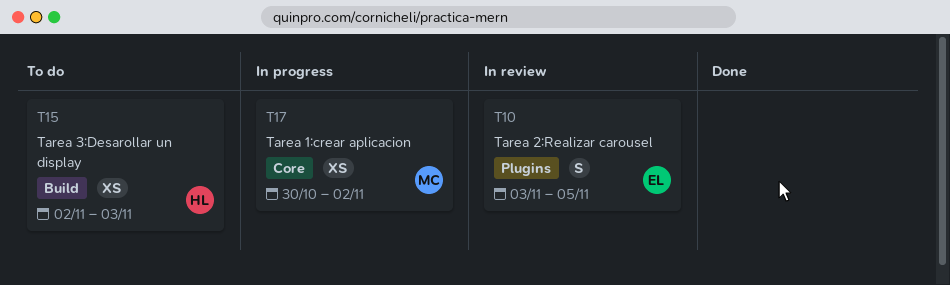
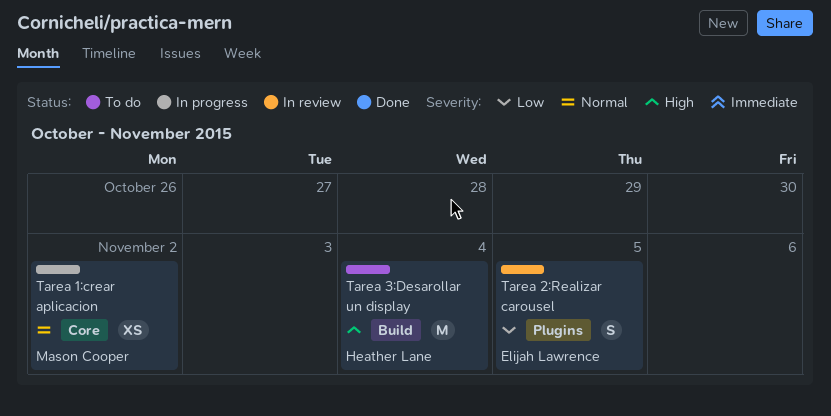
Tarea 3:Desarollar un display, estimate: XS -> M
Tarea 3:Desarollar un display, due: Nov 3 -> Nov 4

